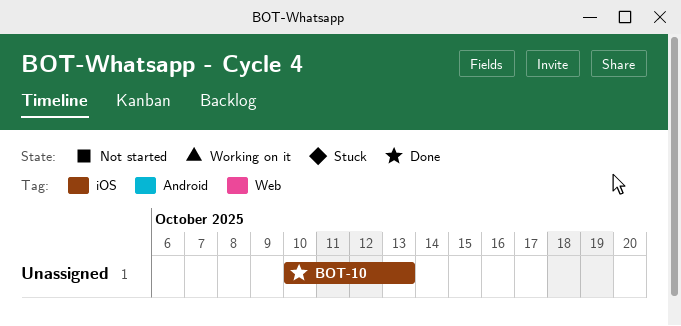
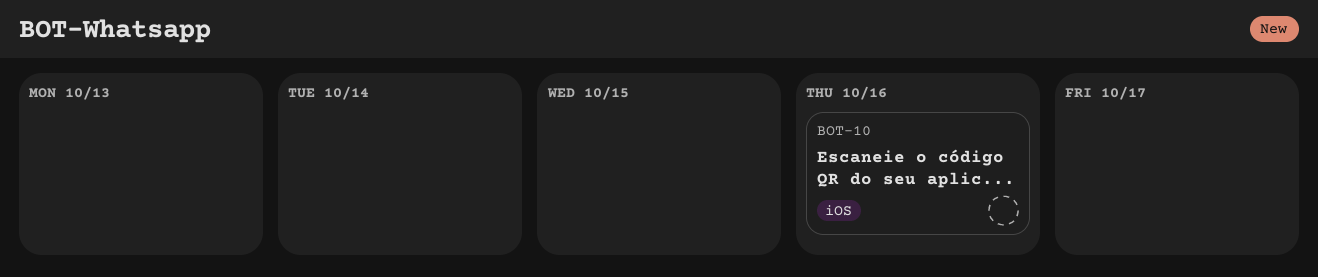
BOT-10, due: Oct 13 -> Oct 16

